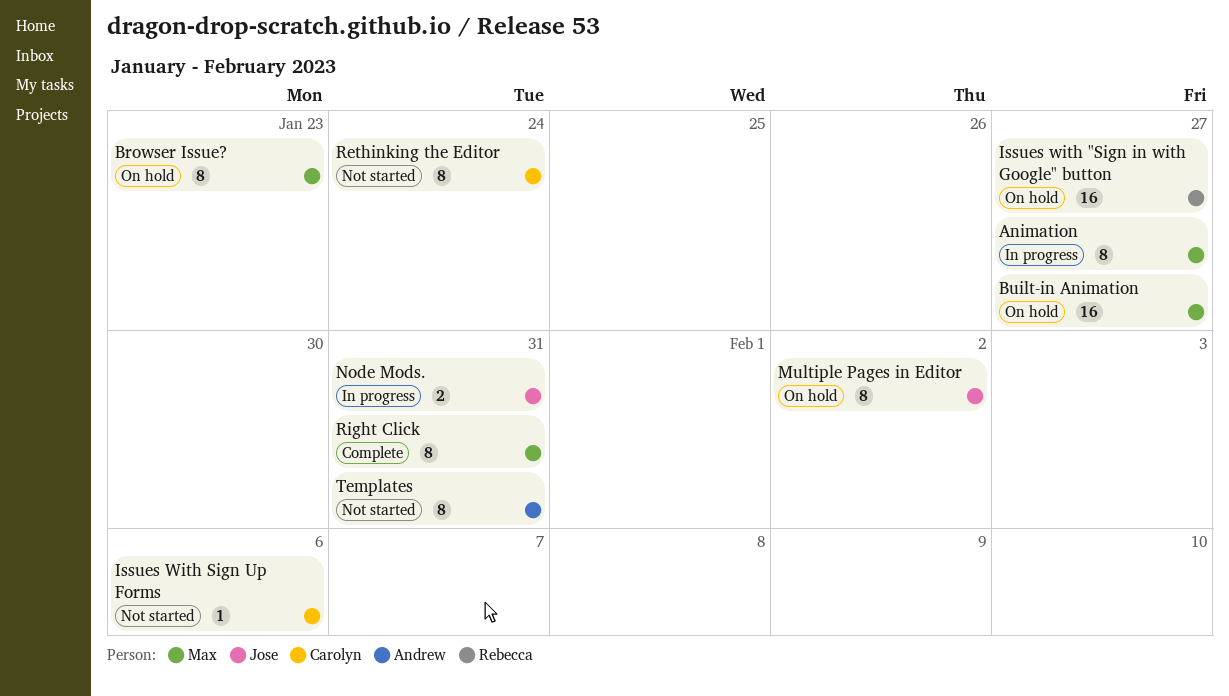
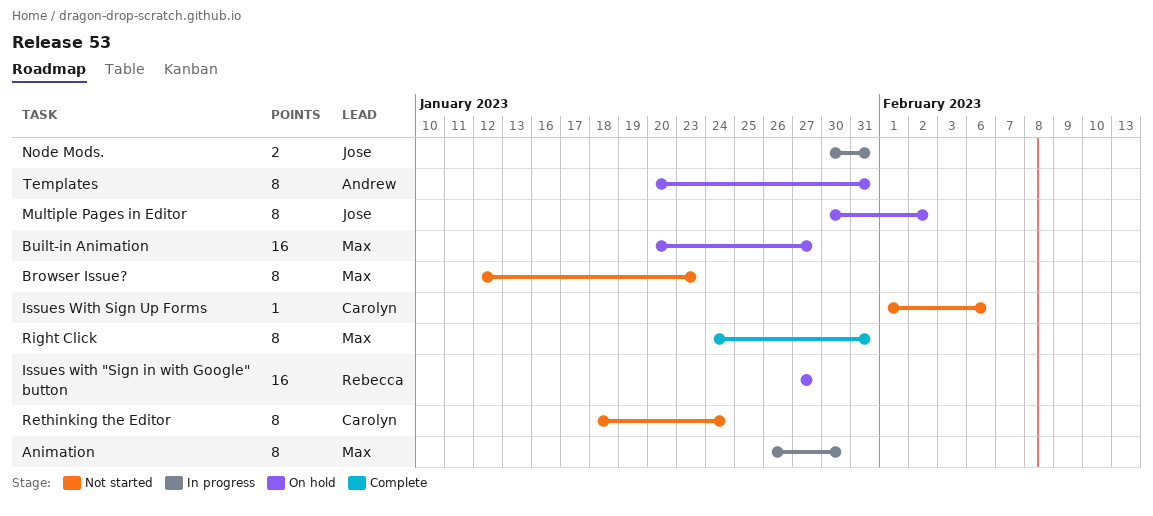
Animation, due: Jan 27 -> Jan 30
Browser Issue?, status: On hold -> Not started
Templates, status: Not started -> On hold

